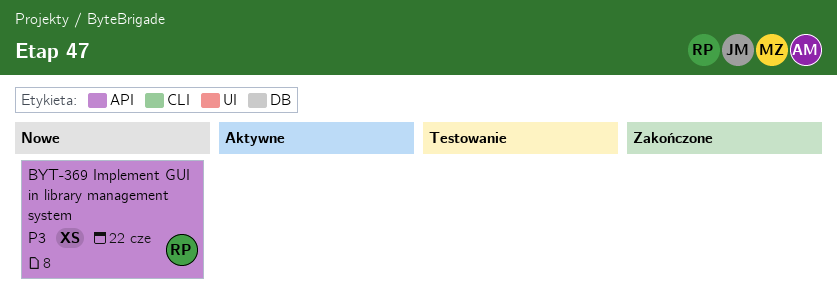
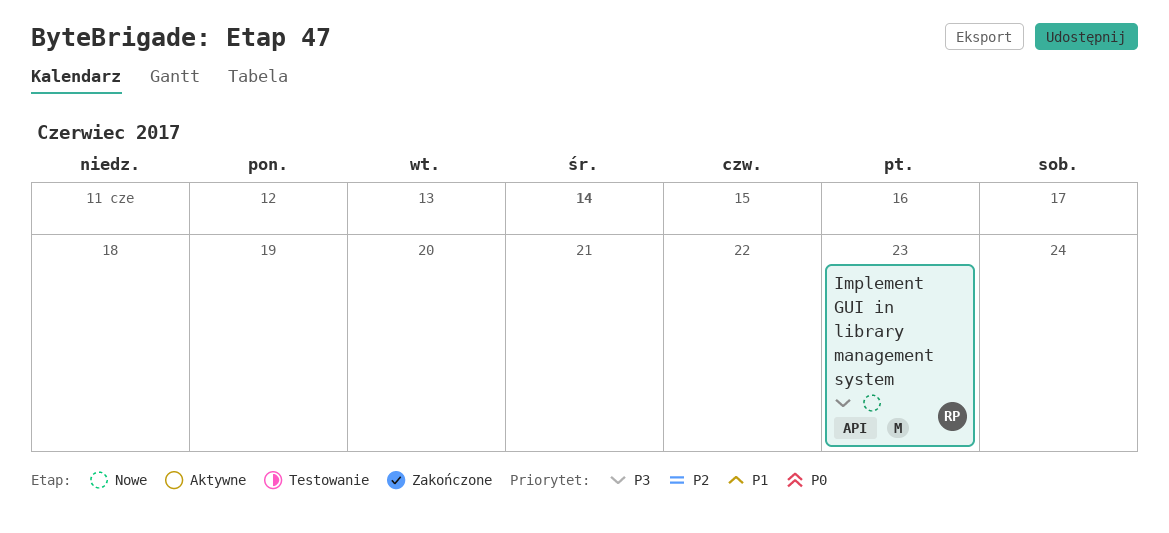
Implement GUI in library management system, estimate: XS -> M
Implement GUI in library management system, due: Jun 22 -> Jun 23

